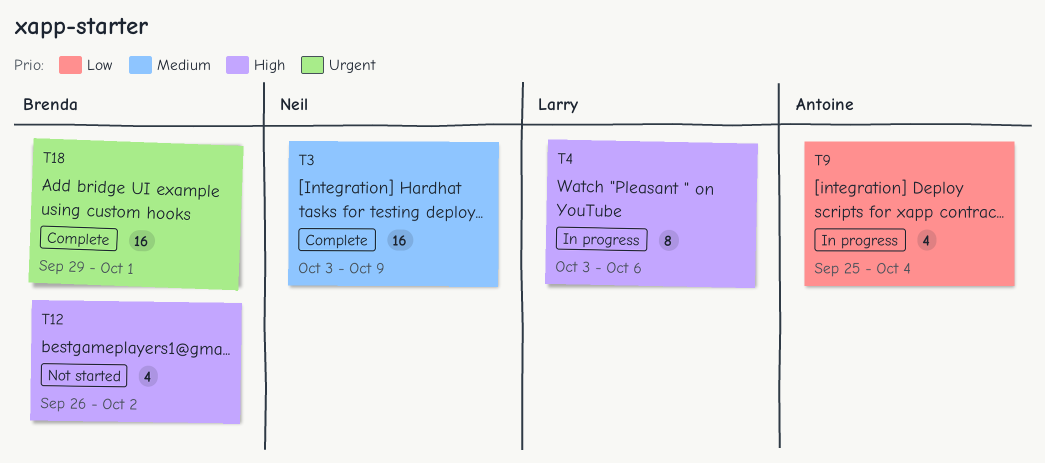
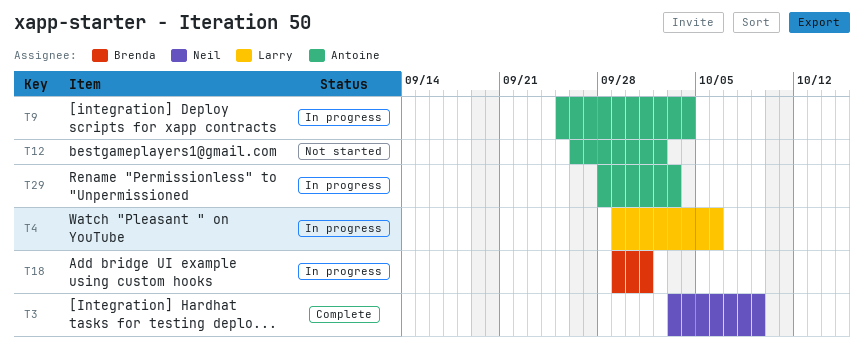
T4, start: Oct 3 -> Sep 29
T12, owner: Brenda -> Antoine
T18, status: Complete -> In progress
T29: none -> present

